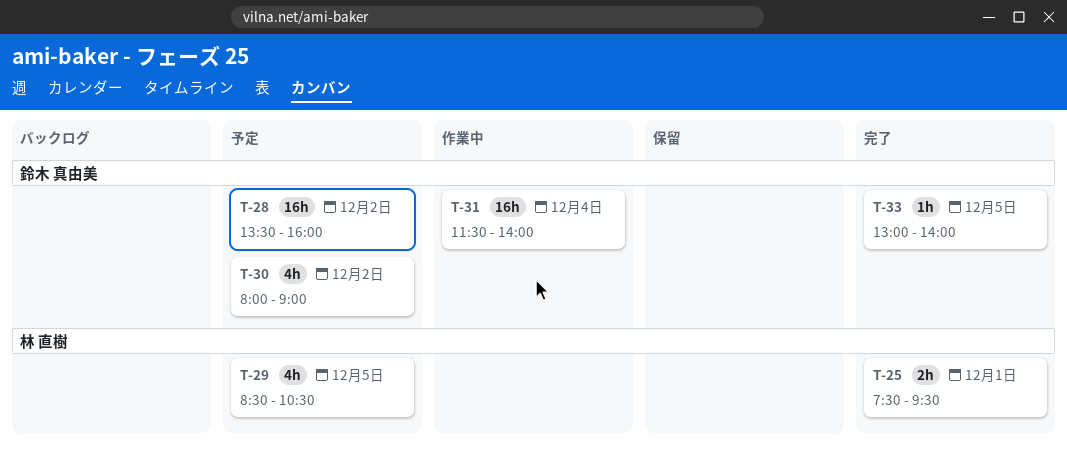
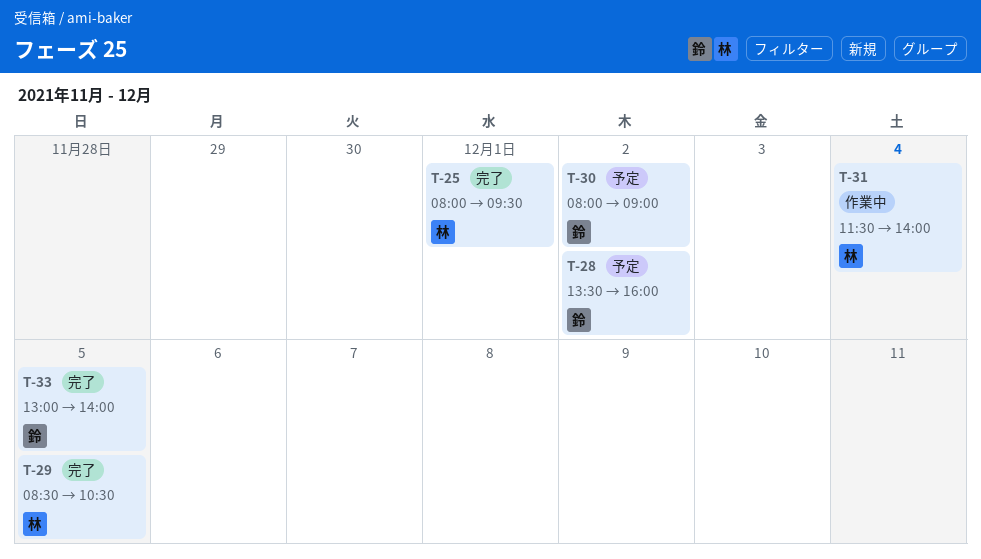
T-25, begins: 07:30 -> 08:00
T-29, status: 予定 -> 完了
T-31, owner: 鈴木 真由美 -> 林 直樹

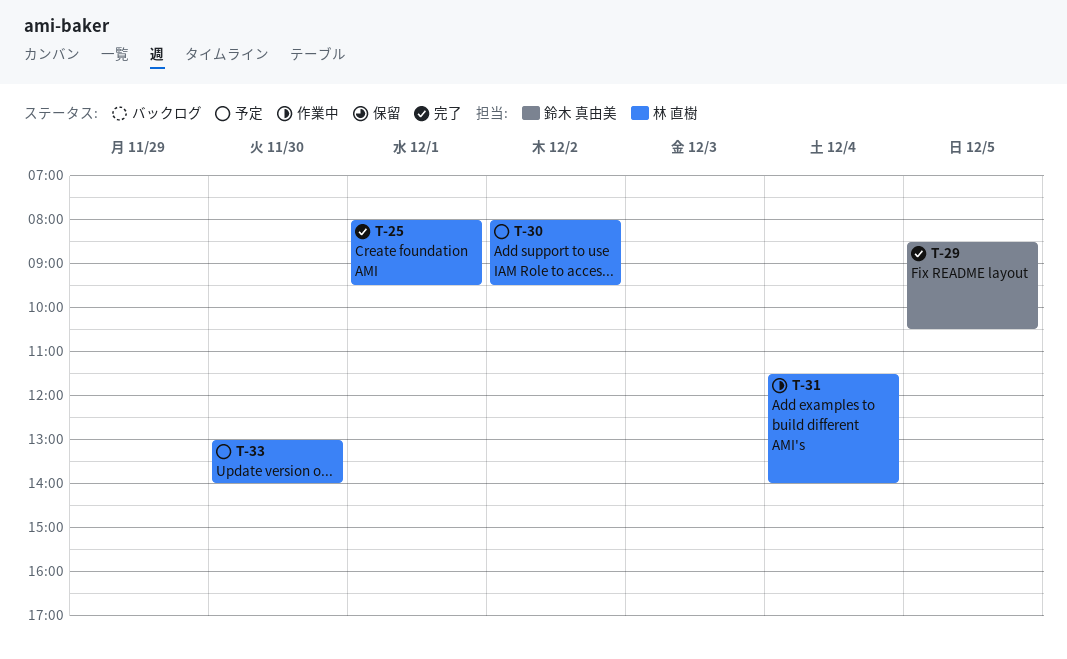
T-28: present -> none
T-29, owner: 林 直樹 -> 鈴木 真由美
T-30, owner: 鈴木 真由美 -> 林 直樹
T-30, ends: 09:00 -> 09:30
T-33, status: 完了 -> 予定
T-33, owner: 鈴木 真由美 -> 林 直樹
T-33, day: Dec 5 -> Nov 30

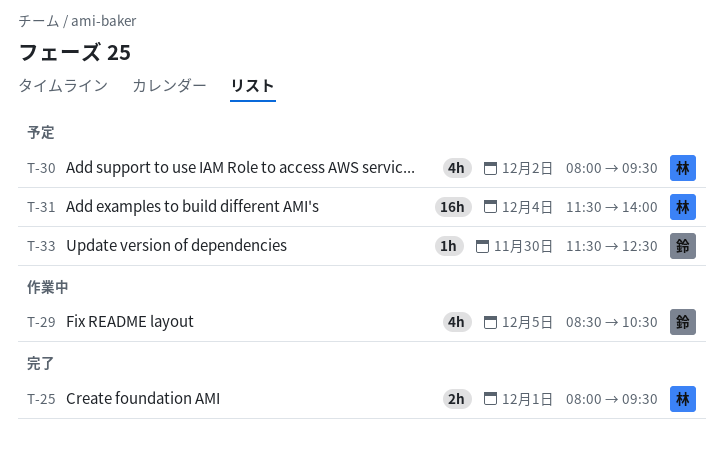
T-29, status: 完了 -> 作業中
T-31, status: 作業中 -> 予定
T-33, owner: 林 直樹 -> 鈴木 真由美
T-33, begins: 13:00 -> 11:30
T-33, ends: 14:00 -> 12:30

